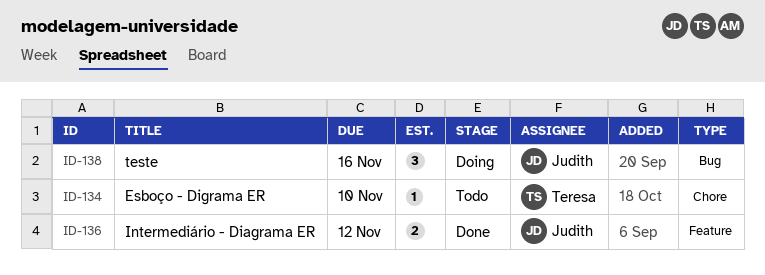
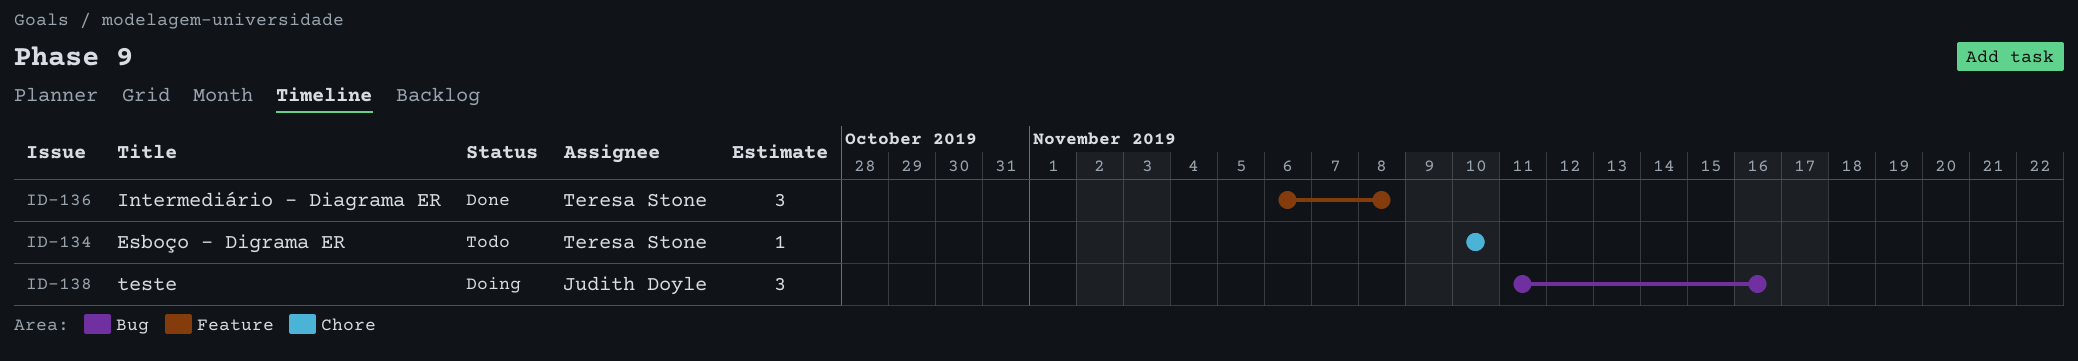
ID-136, owner: Judith Doyle -> Teresa Stone
ID-136, estimate: 2 -> 3
ID-136, due: Nov 12 -> Nov 8

